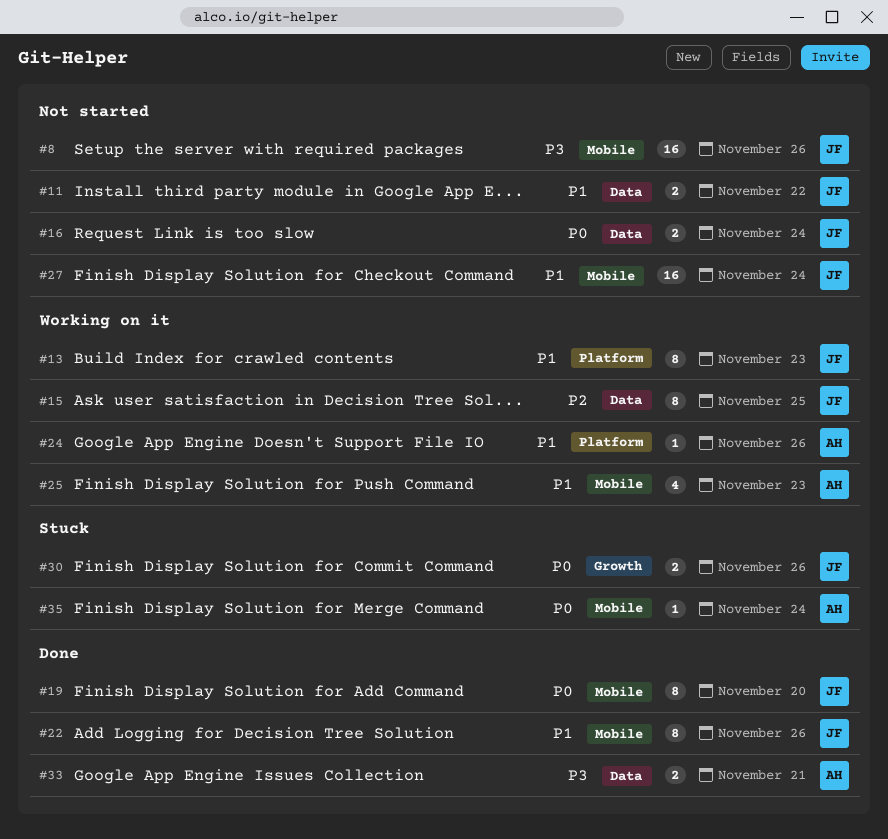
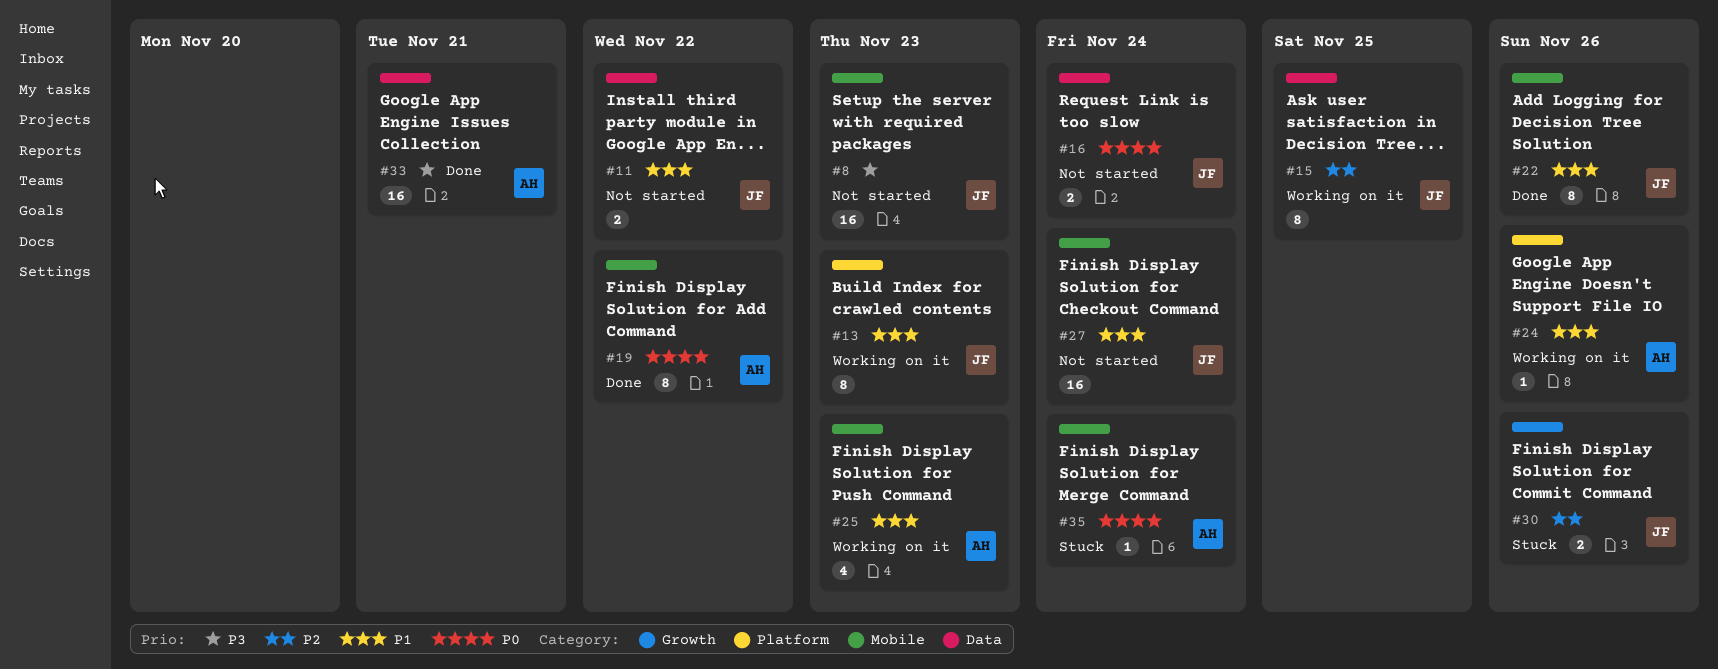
#8, due: Nov 26 -> Nov 23
#19, owner: JF -> AH
#19, due: Nov 20 -> Nov 22
#30, priority: P0 -> P2
#33, estimate: 2 -> 16

